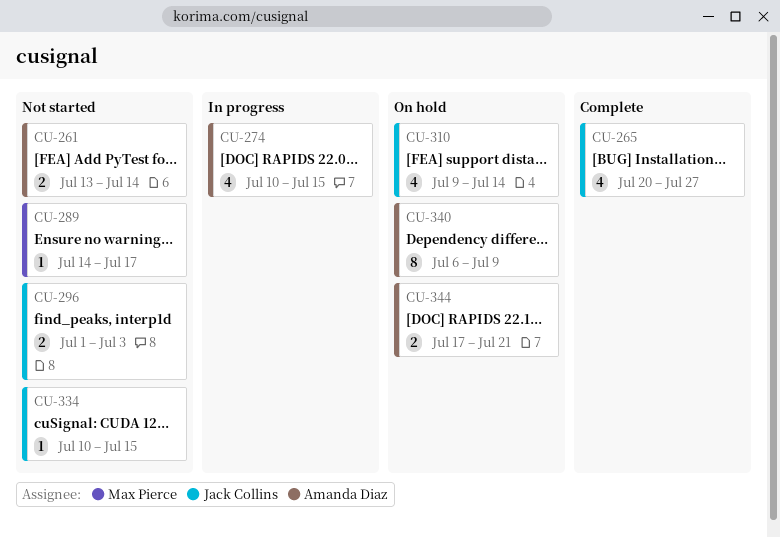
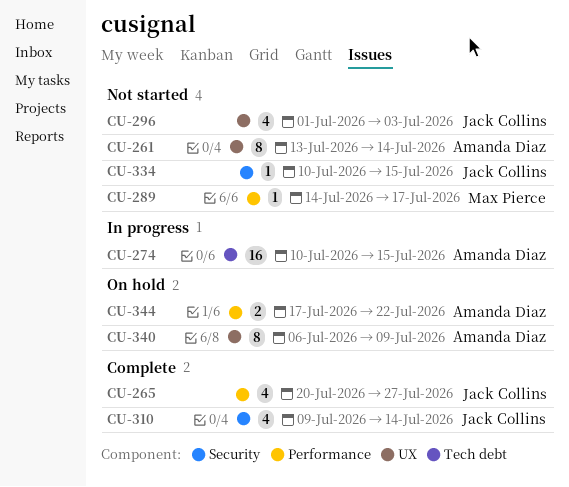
CU-261, estimate: 2 -> 8
CU-274, estimate: 4 -> 16
CU-296, estimate: 2 -> 4
CU-310, status: On hold -> Complete
CU-344, due: Jul 21 -> Jul 22

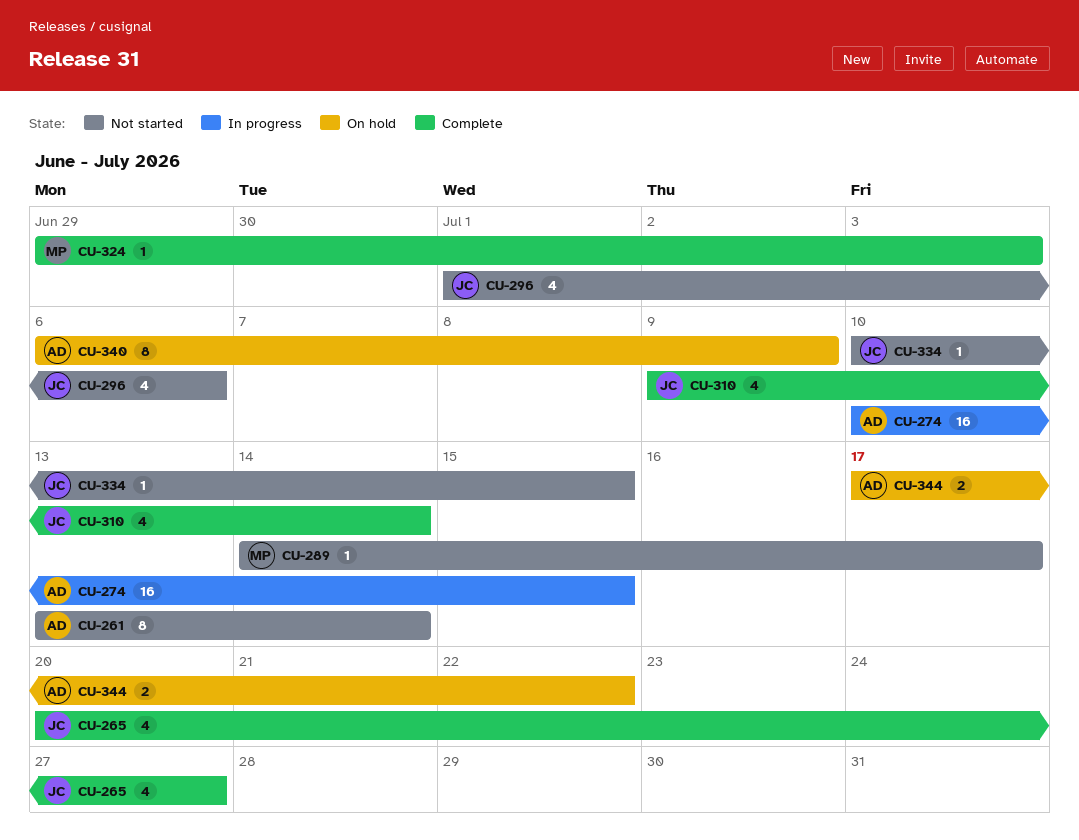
CU-296, due: Jul 3 -> Jul 6
CU-324: none -> present

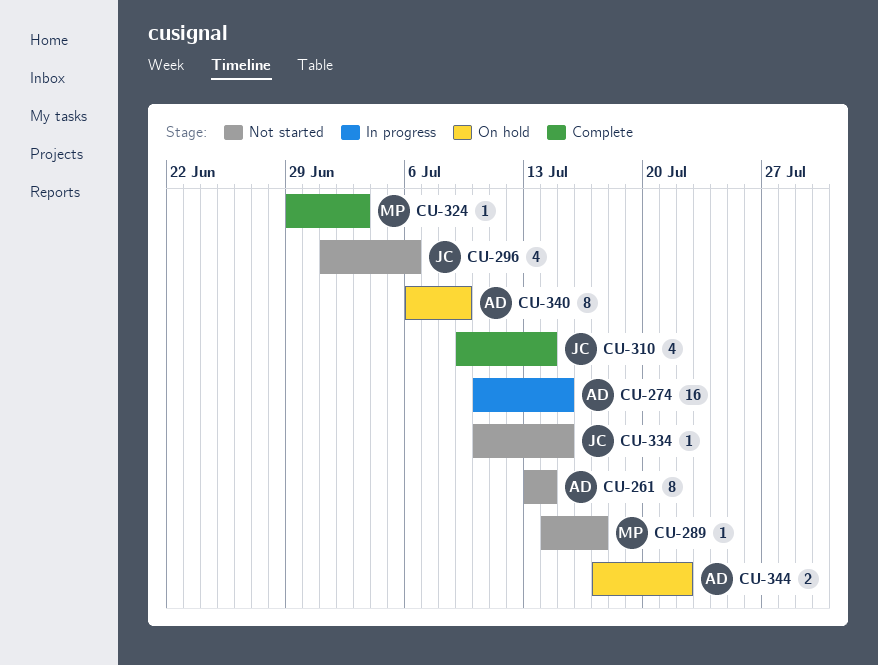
CU-265: present -> none

